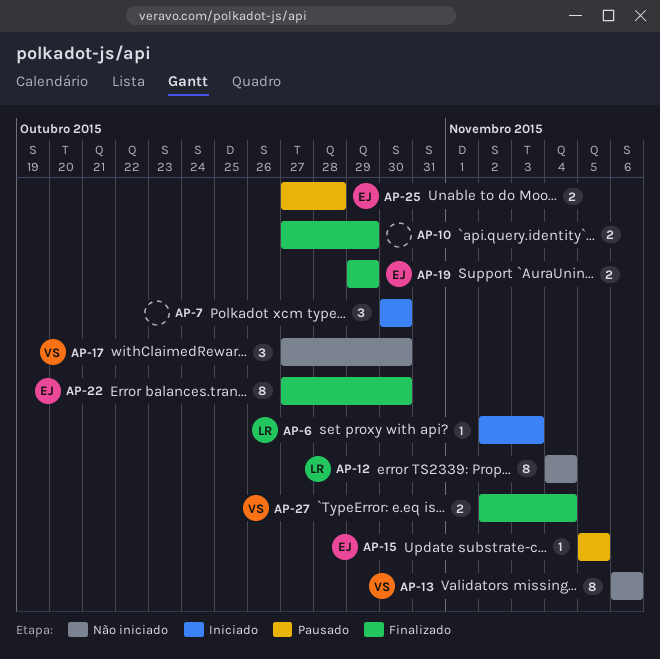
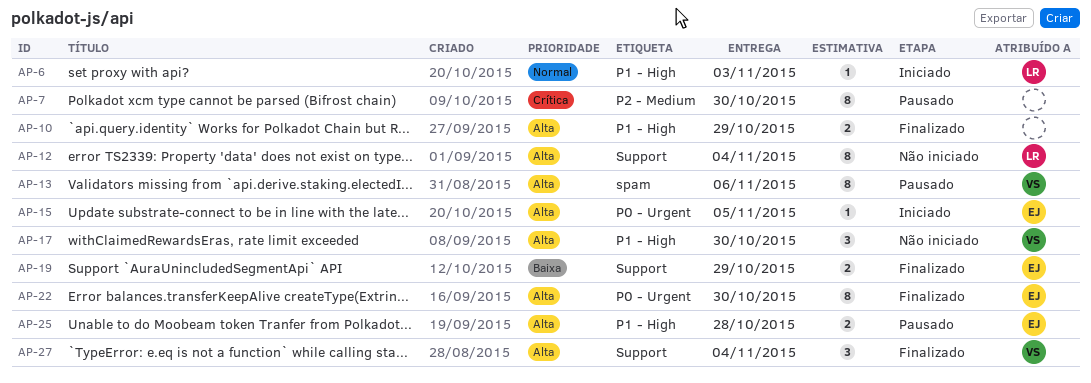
AP-7, status: Iniciado -> Pausado
AP-7, estimate: 3 -> 8
AP-13, status: Não iniciado -> Pausado
AP-15, status: Pausado -> Iniciado
AP-27, estimate: 2 -> 3

